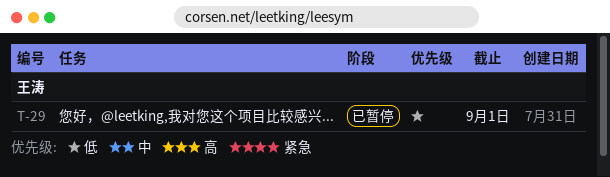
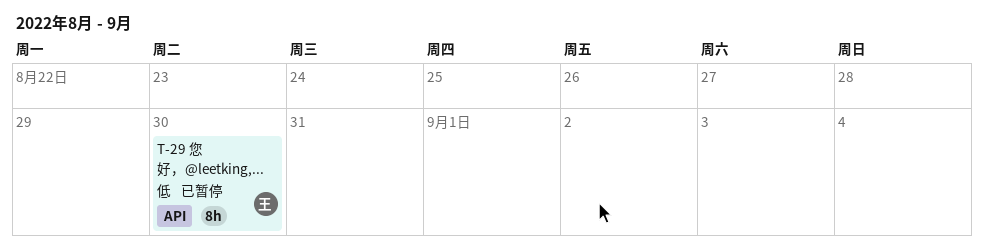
T-29, due: Sep 1 -> Aug 30

